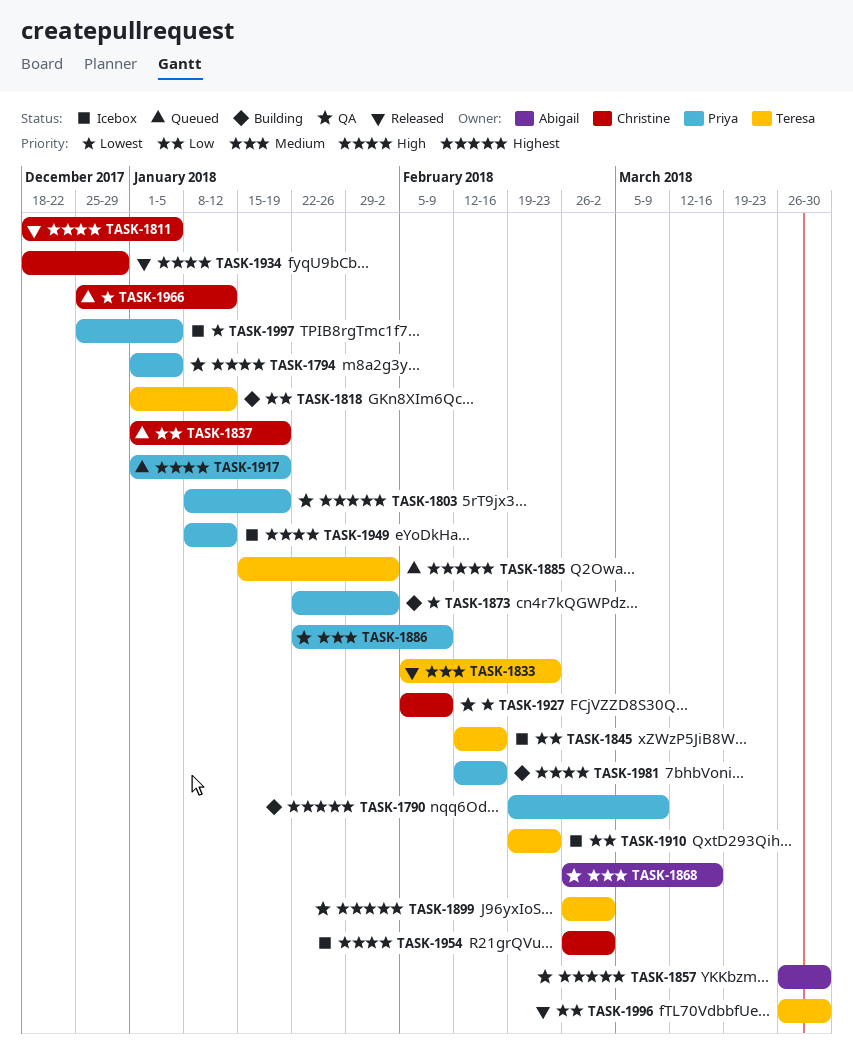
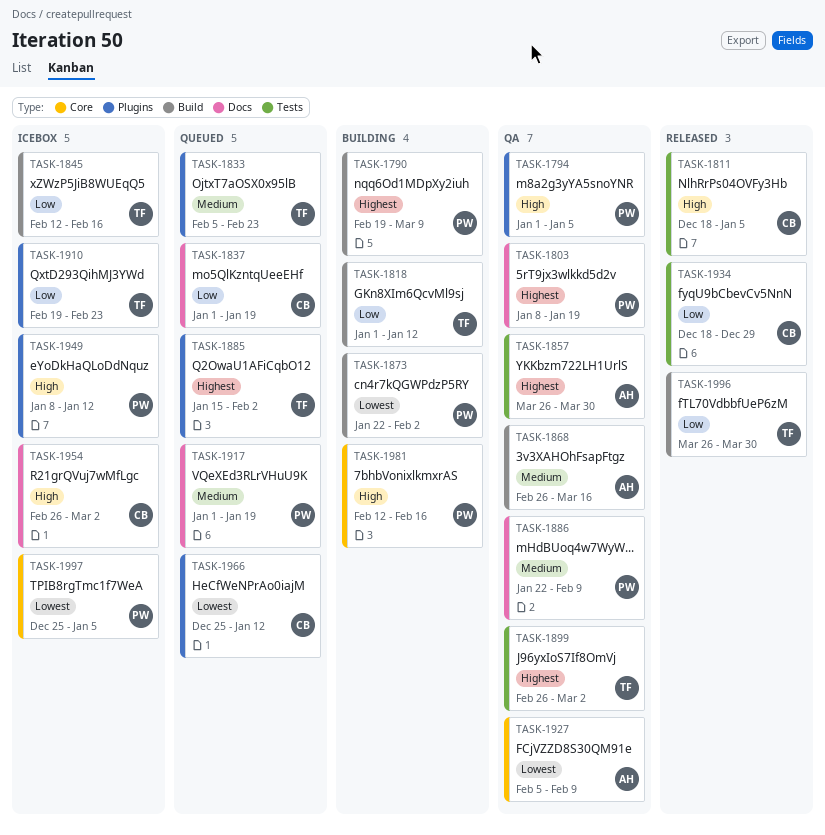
TASK-1833, status: Released -> Queued
TASK-1917, priority: High -> Medium
TASK-1927, owner: Christine -> Abigail
TASK-1934, priority: High -> Low

